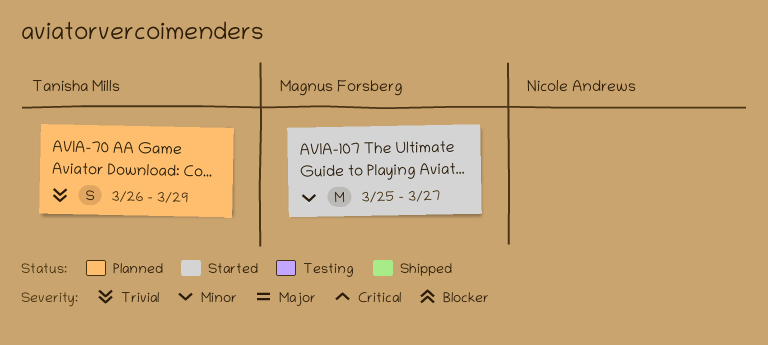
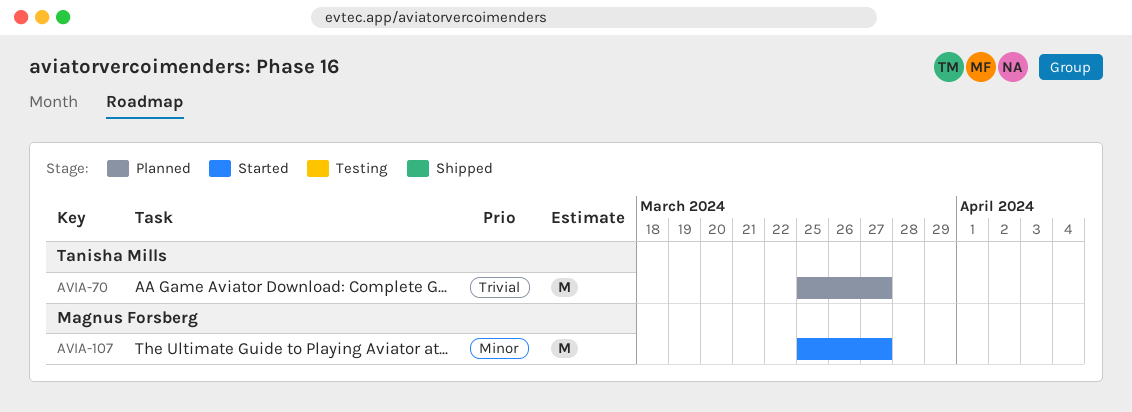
AVIA-70, estimate: S -> M
AVIA-70, start: Mar 26 -> Mar 25
AVIA-70, due: Mar 29 -> Mar 27

